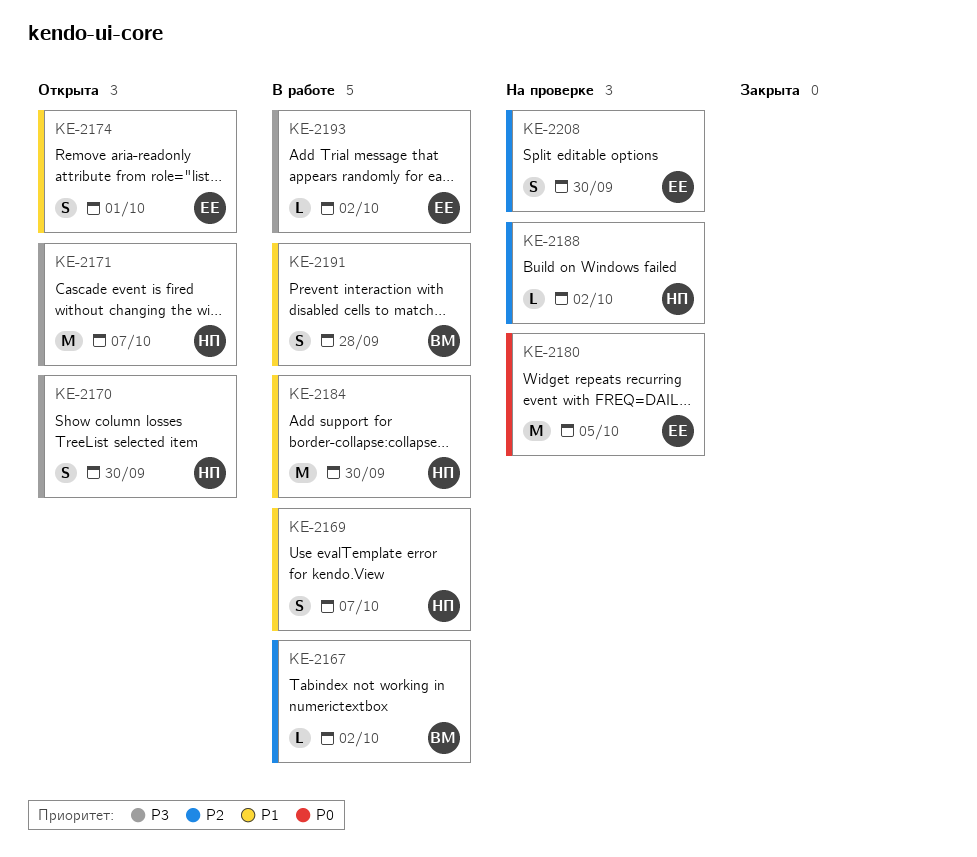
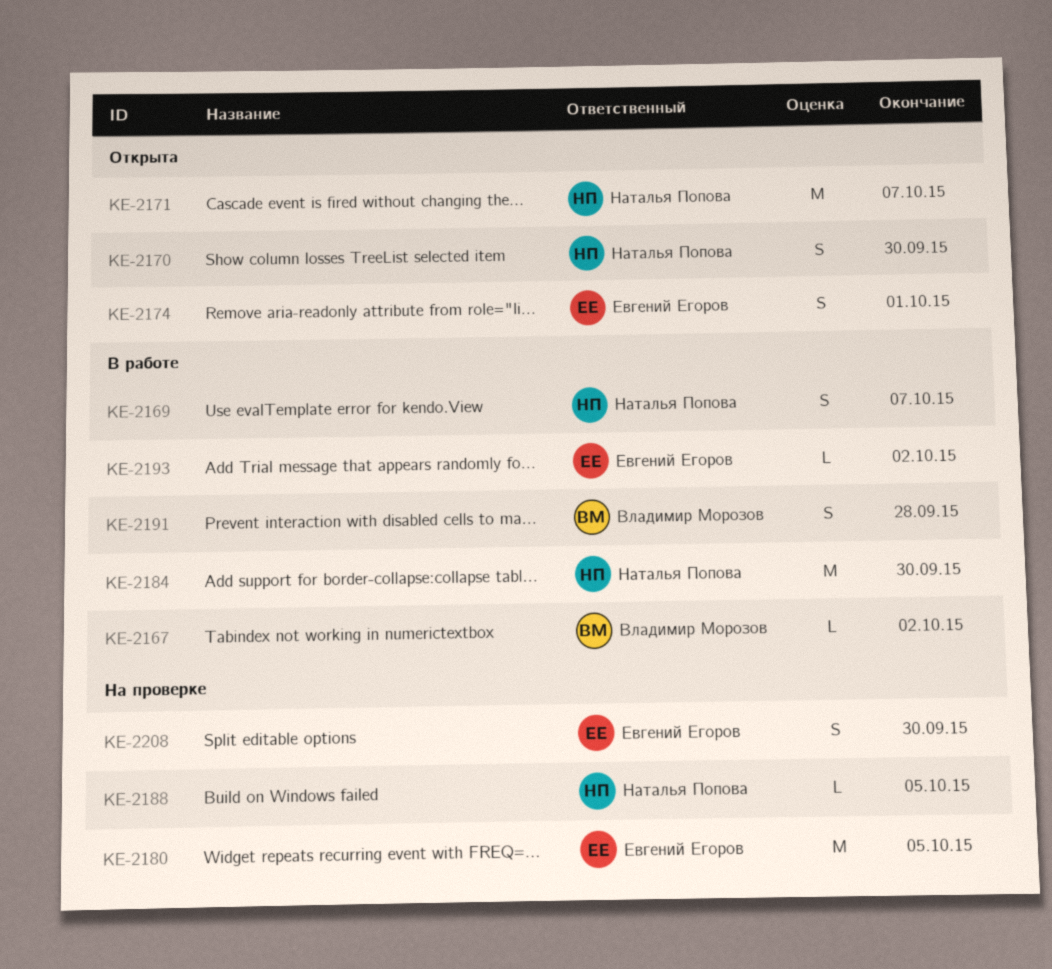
KE-2188, due: Oct 2 -> Oct 5

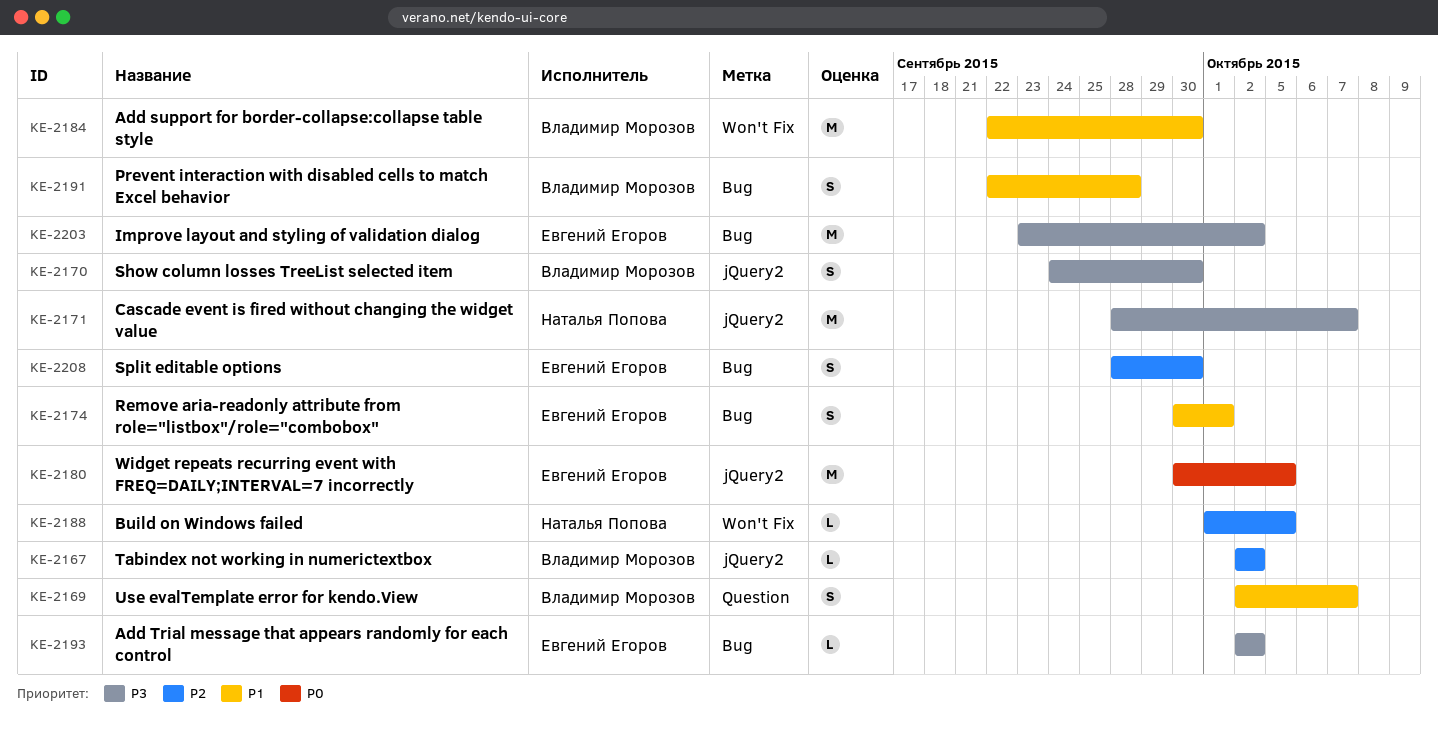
KE-2169, owner: Наталья Попова -> Владимир Морозов
KE-2170, owner: Наталья Попова -> Владимир Морозов
KE-2184, owner: Наталья Попова -> Владимир Морозов
KE-2203: none -> present

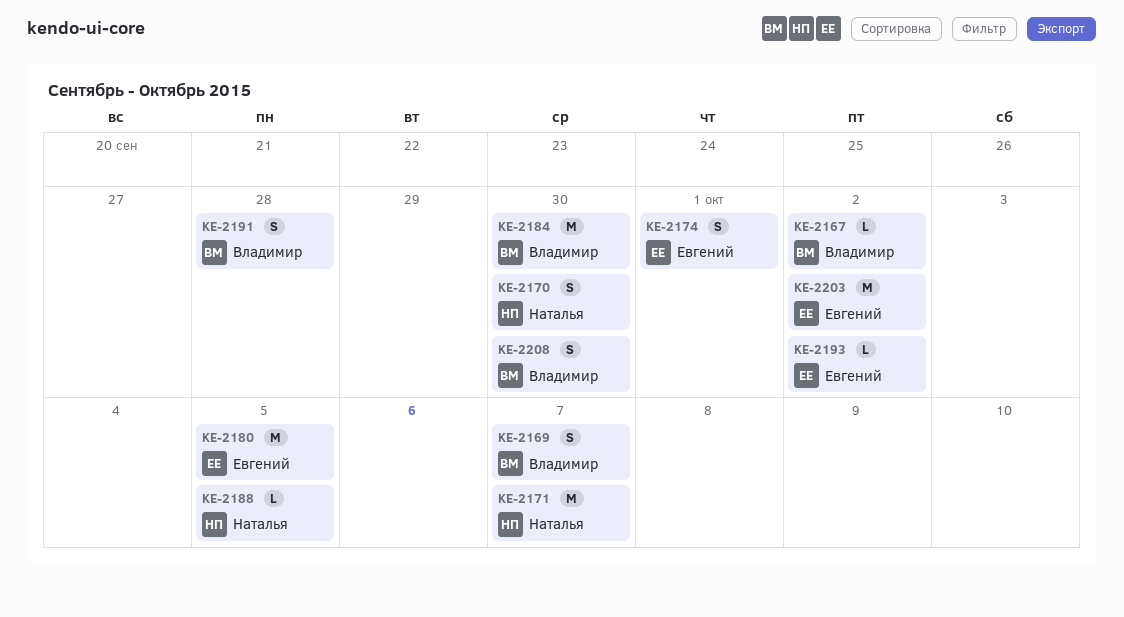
KE-2170, owner: Владимир Морозов -> Наталья Попова
KE-2208, owner: Евгений Егоров -> Владимир Морозов

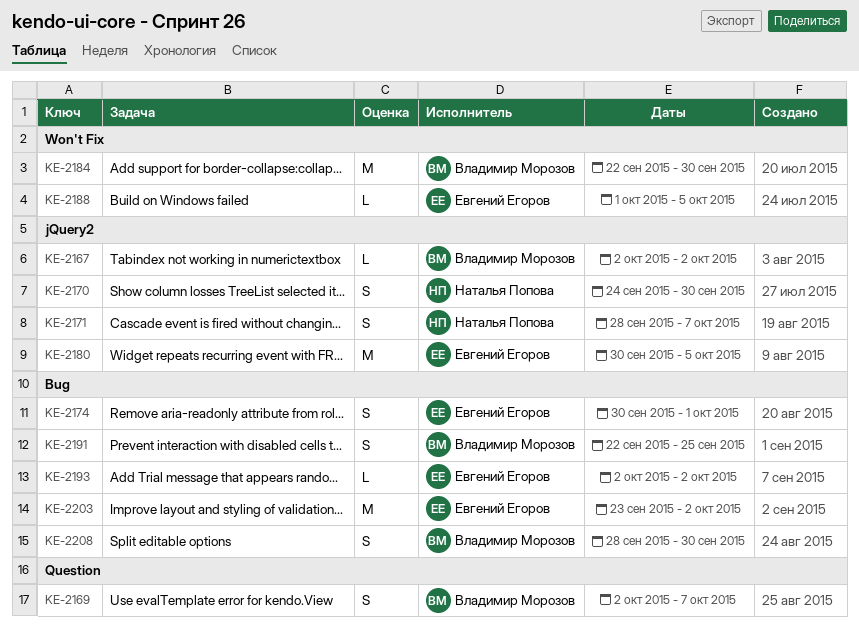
KE-2171, estimate: M -> S
KE-2188, owner: Наталья Попова -> Евгений Егоров
KE-2191, due: Sep 28 -> Sep 25

